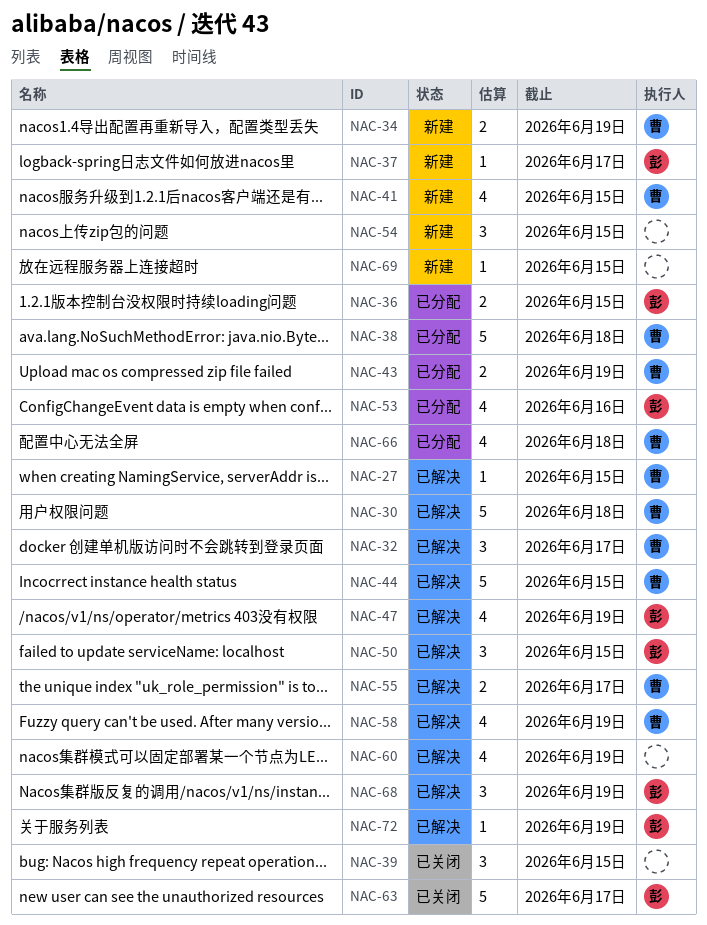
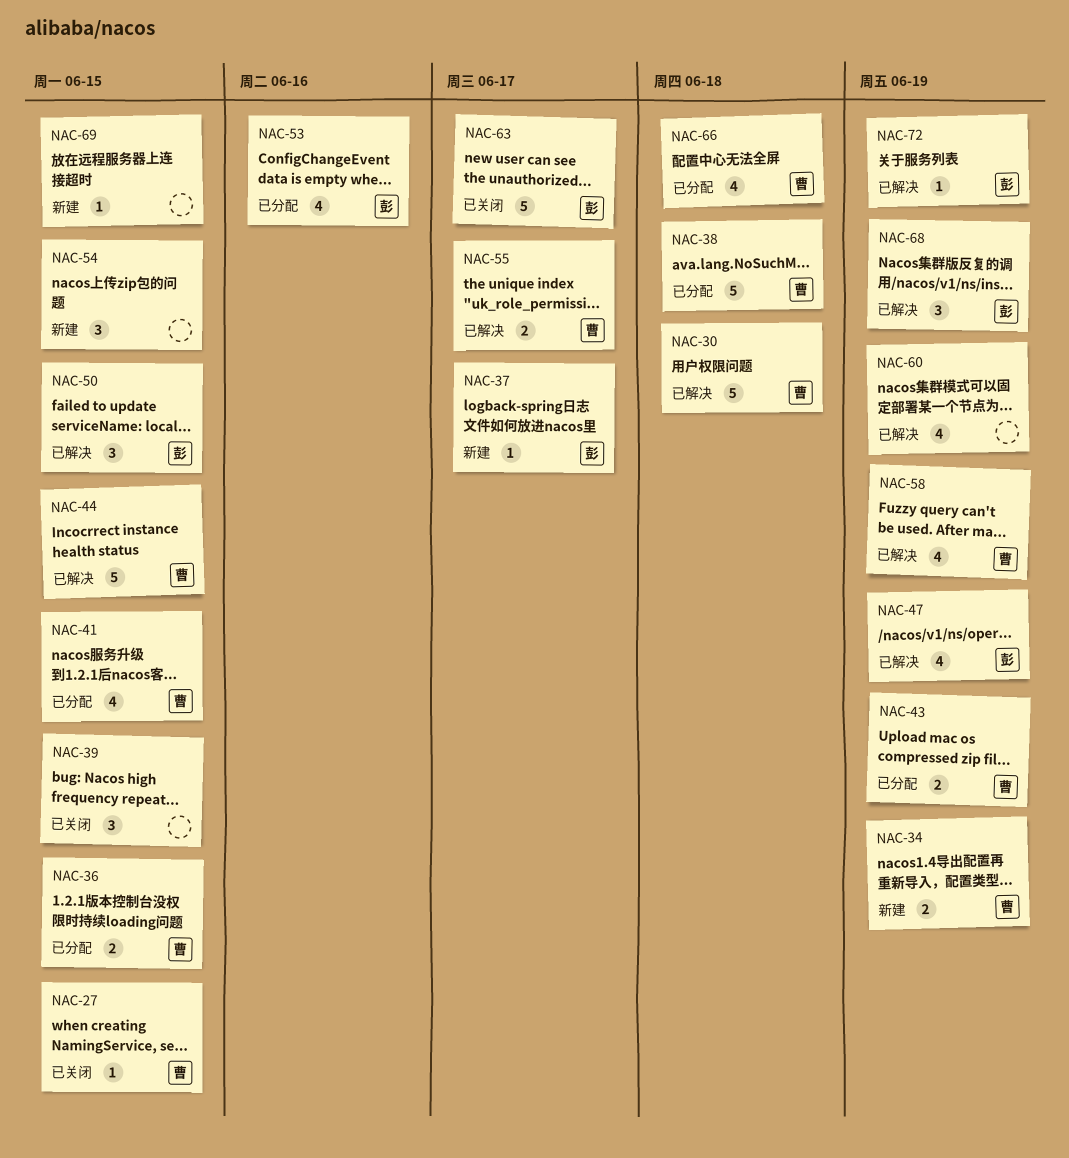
NAC-27, status: 已解决 -> 已关闭
NAC-32: present -> none
NAC-36, owner: 彭 -> 曹
NAC-41, status: 新建 -> 已分配

